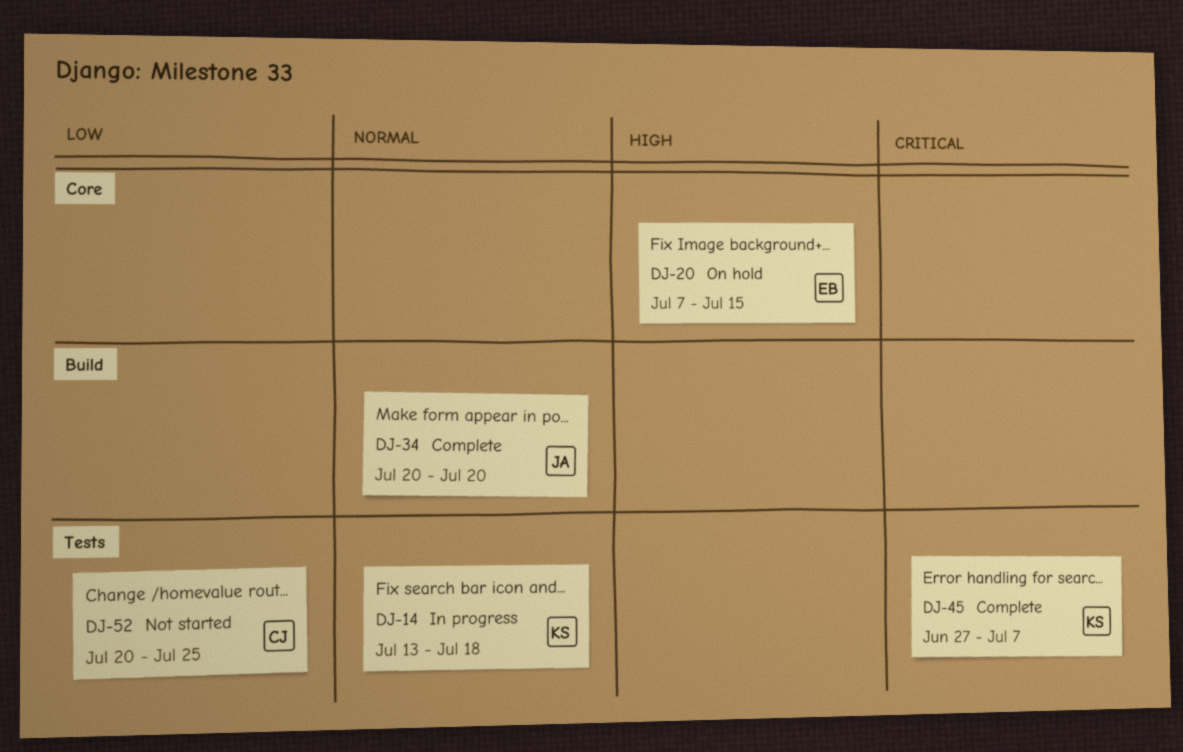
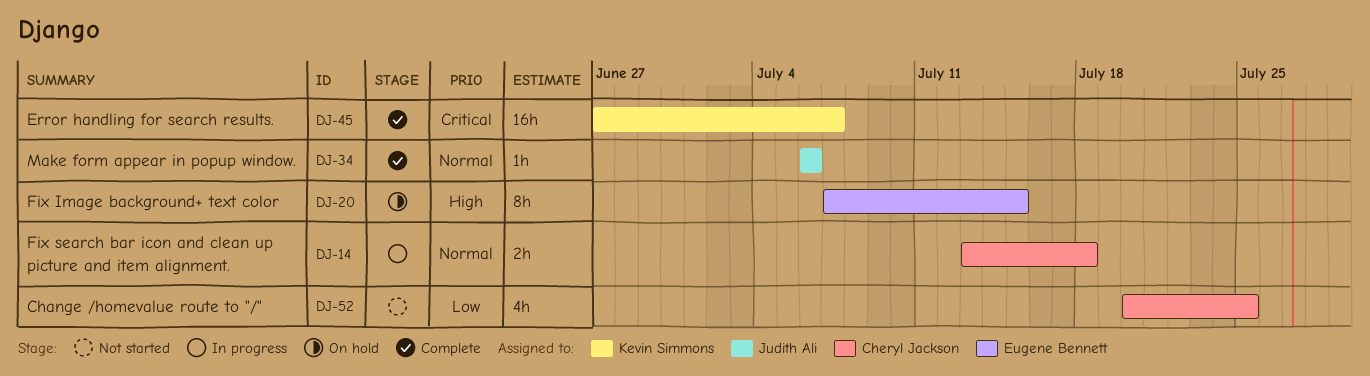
DJ-14, owner: Kevin Simmons -> Cheryl Jackson
DJ-34, start: Jul 20 -> Jul 6
DJ-34, due: Jul 20 -> Jul 6

